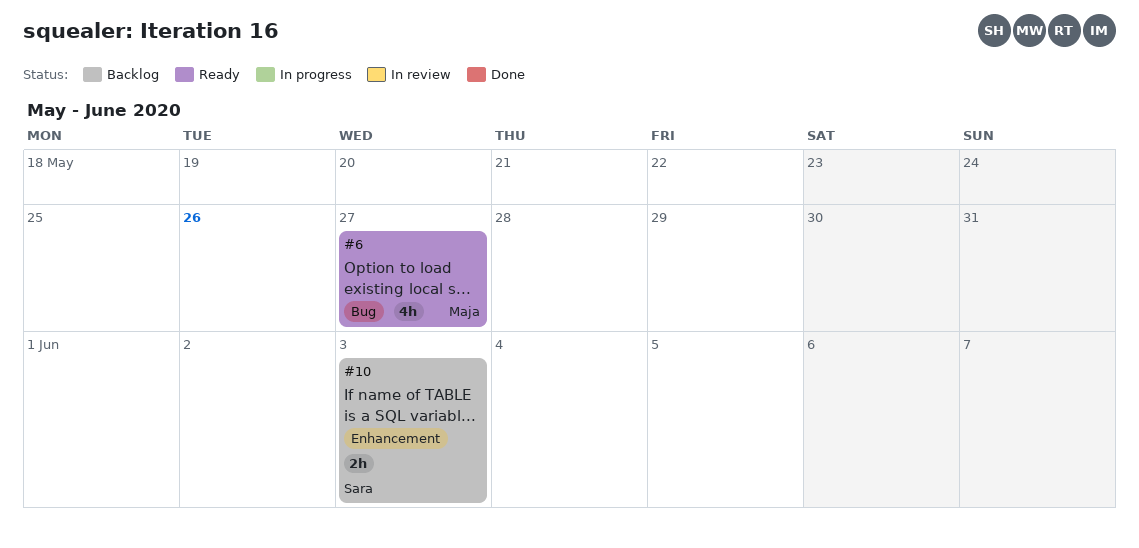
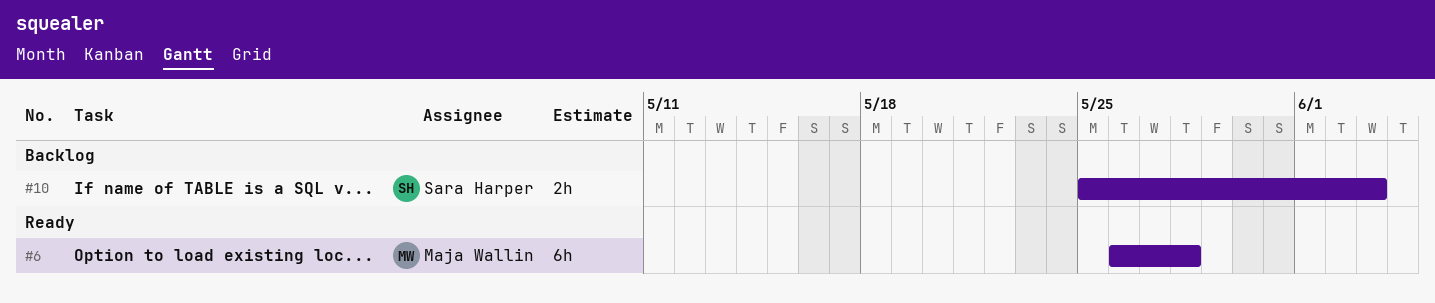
#6, estimate: 4h -> 6h
#6, due: May 27 -> May 28

